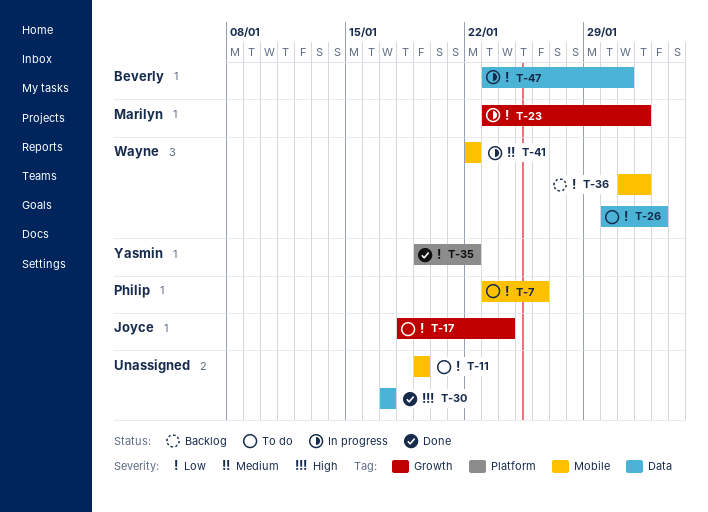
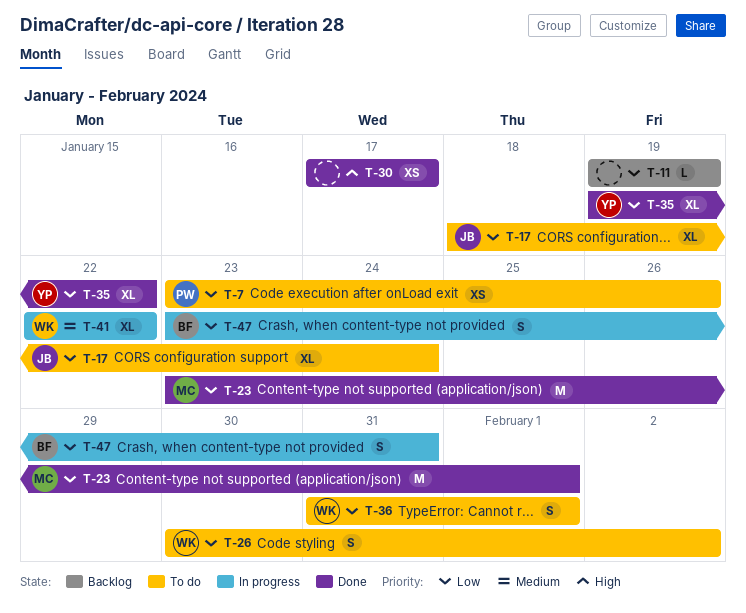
T-11, status: To do -> Backlog
T-23, status: In progress -> Done
T-36, status: Backlog -> To do

